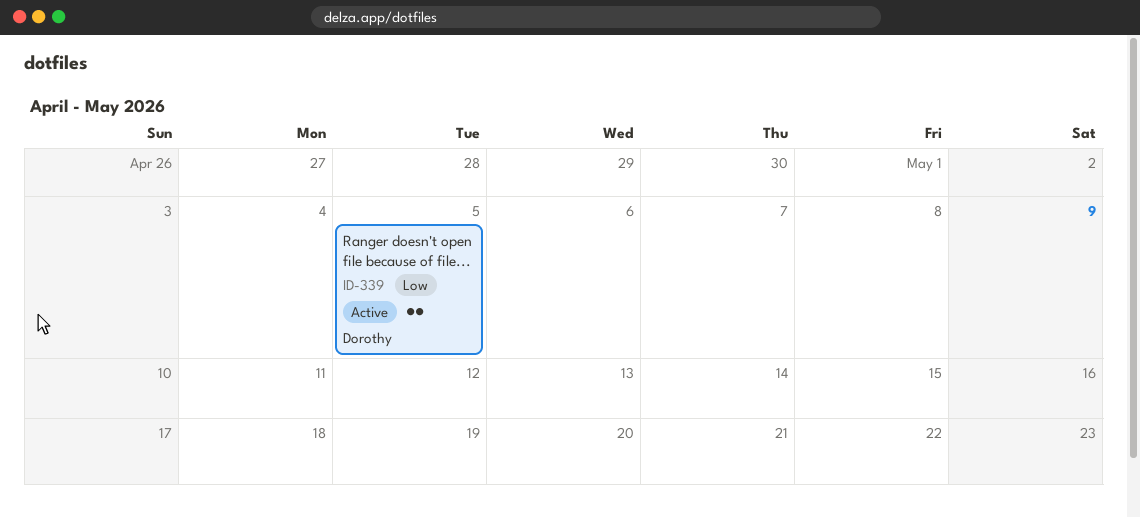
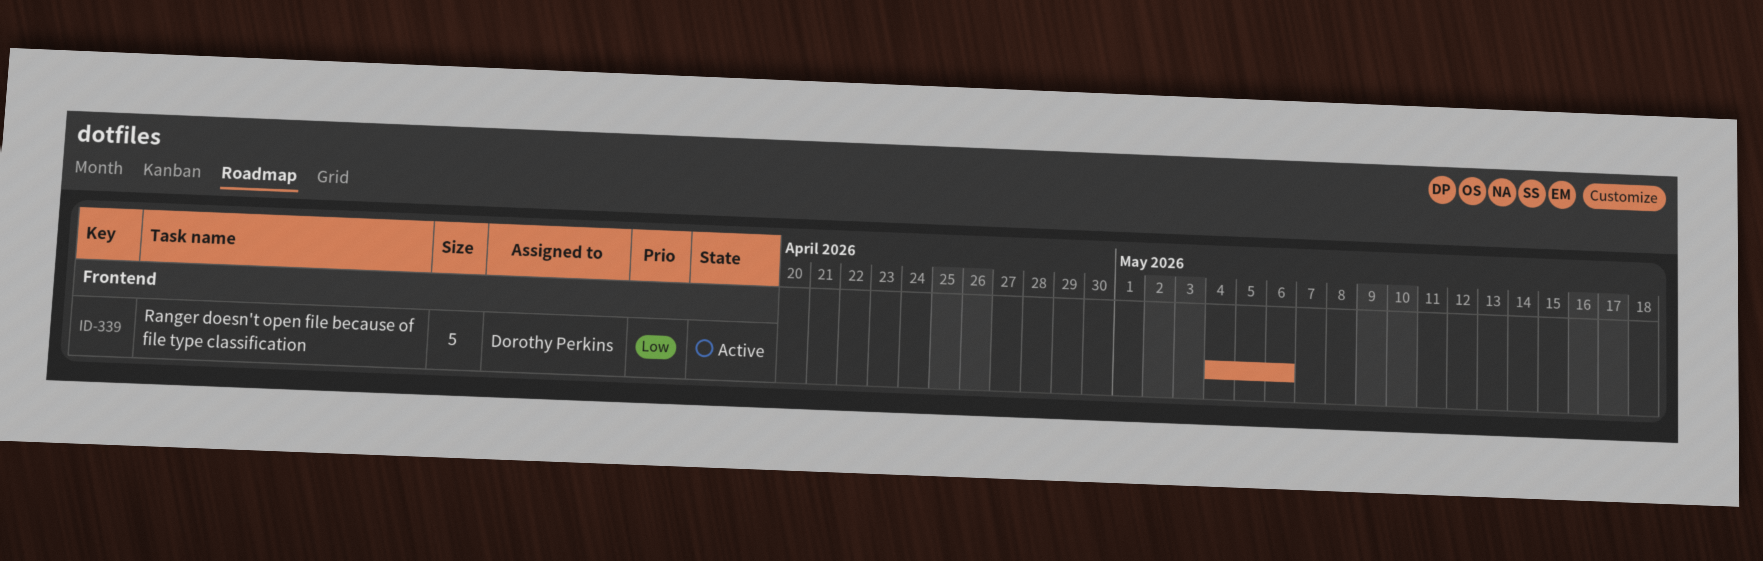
ID-339, estimate: 2 -> 5
ID-339, due: May 5 -> May 6

